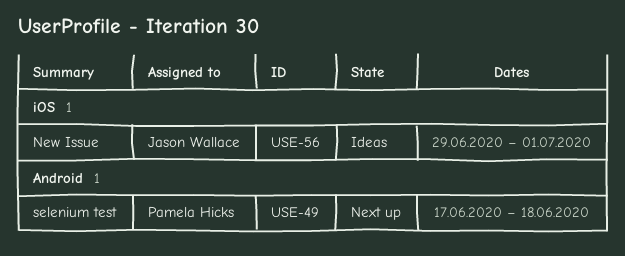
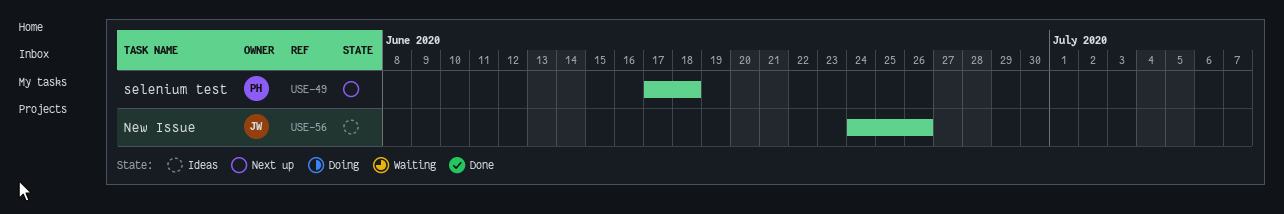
USE-56, start: Jun 29 -> Jun 24
USE-56, due: Jul 1 -> Jun 26

